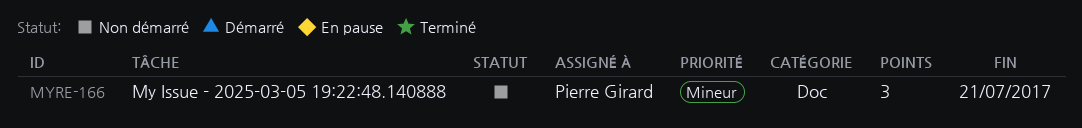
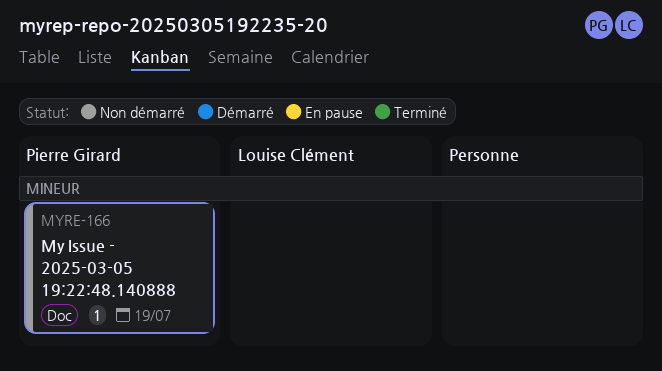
MYRE-166, estimate: 3 -> 1
MYRE-166, due: Jul 21 -> Jul 19

